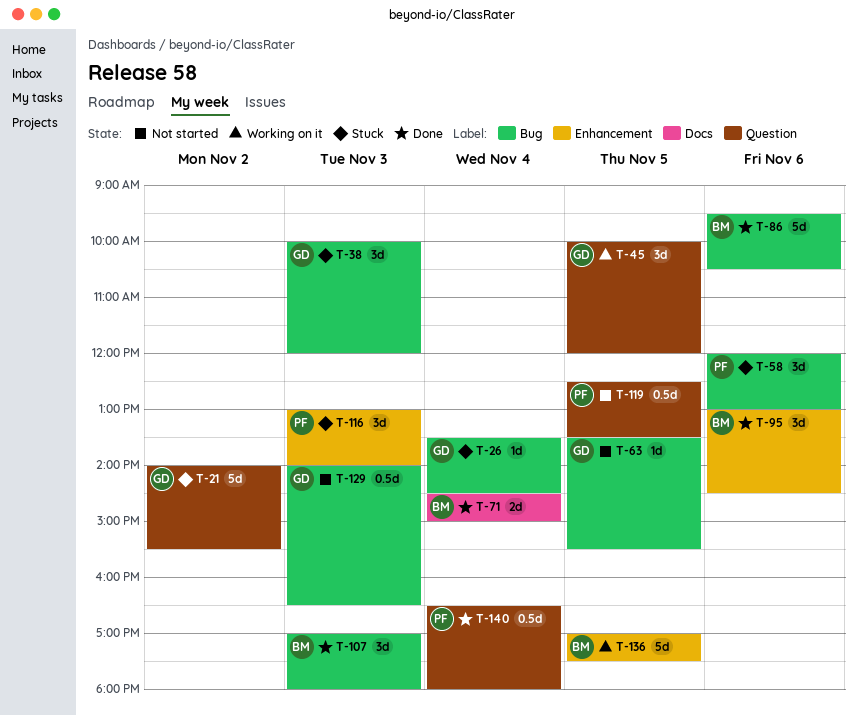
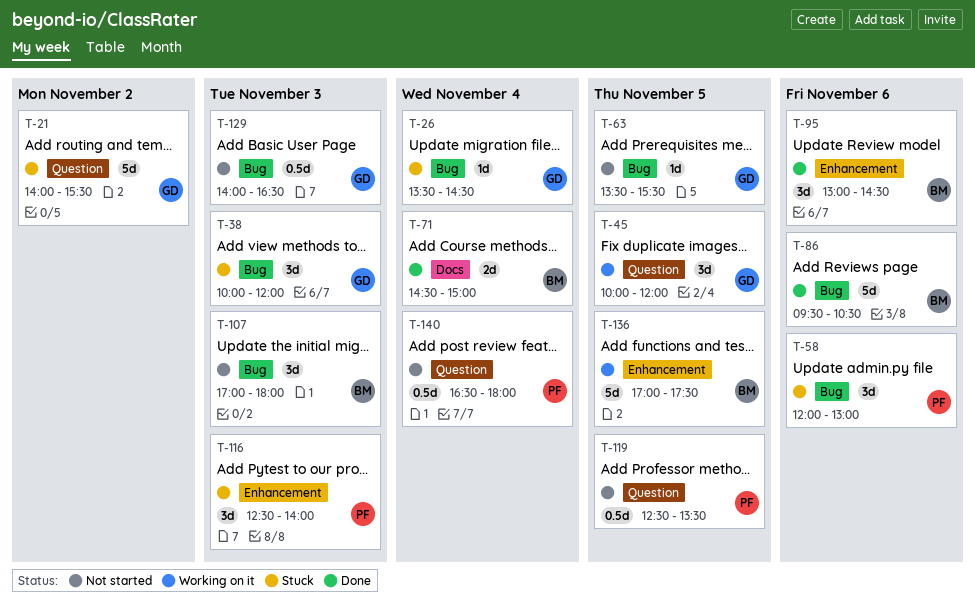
T-107, status: Done -> Not started
T-116, begins: 13:00 -> 12:30
T-140, status: Done -> Not started

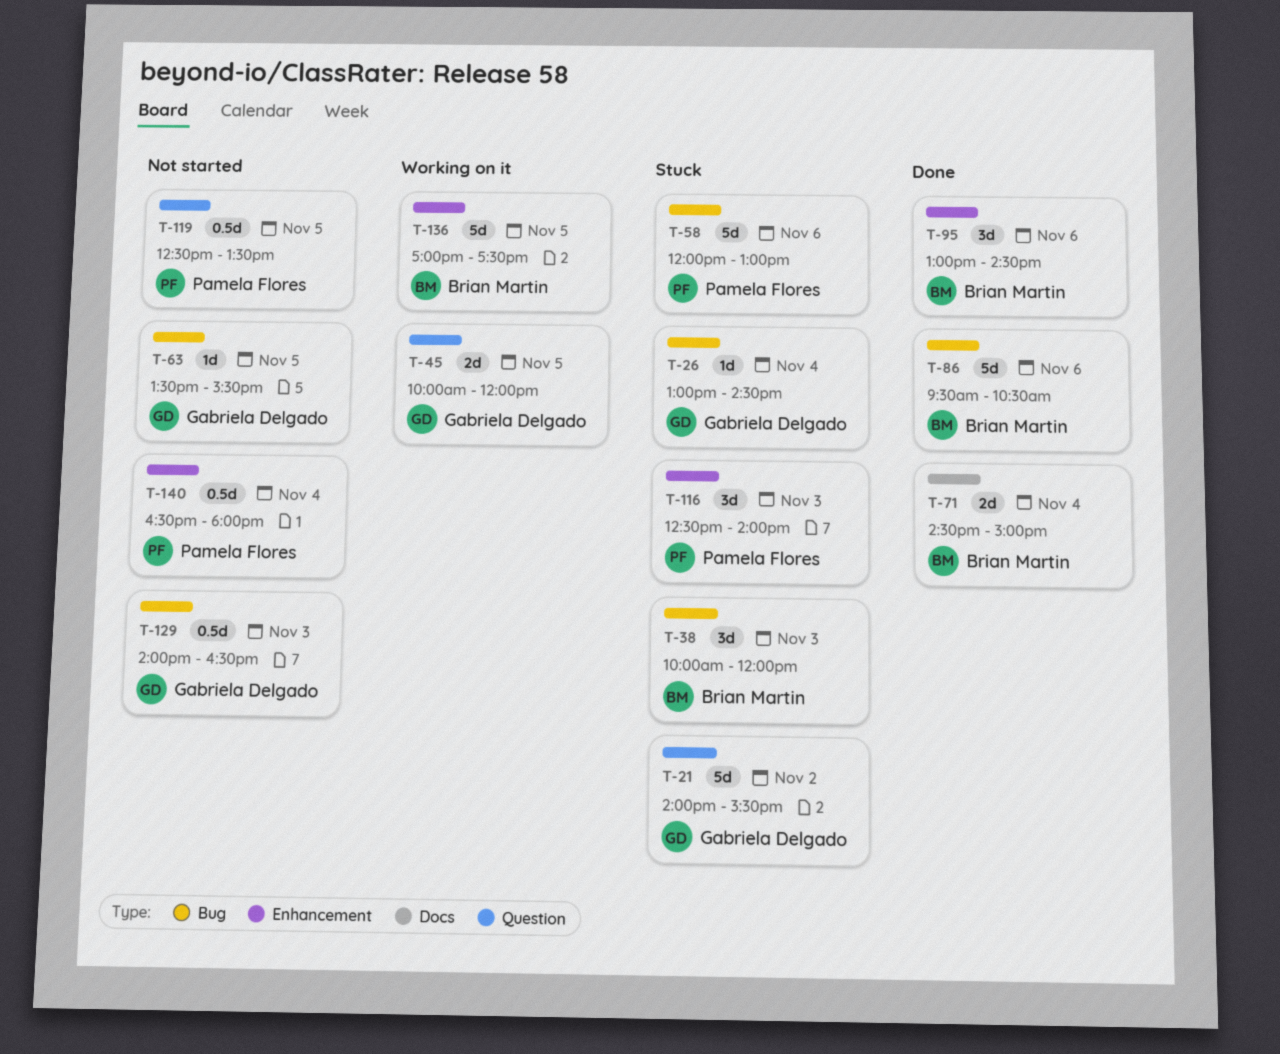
T-26, begins: 13:30 -> 13:00
T-38, owner: Gabriela Delgado -> Brian Martin
T-45, estimate: 3d -> 2d
T-58, estimate: 3d -> 5d
T-107: present -> none
T-140, label: Question -> Enhancement

